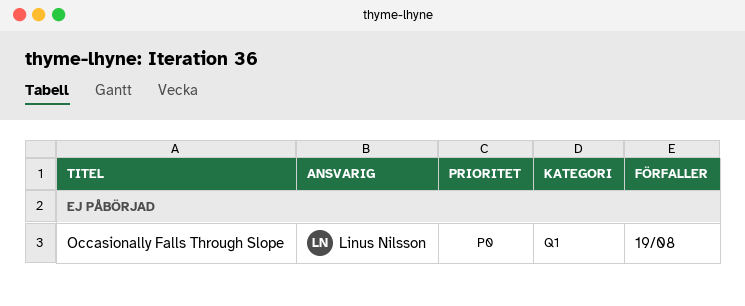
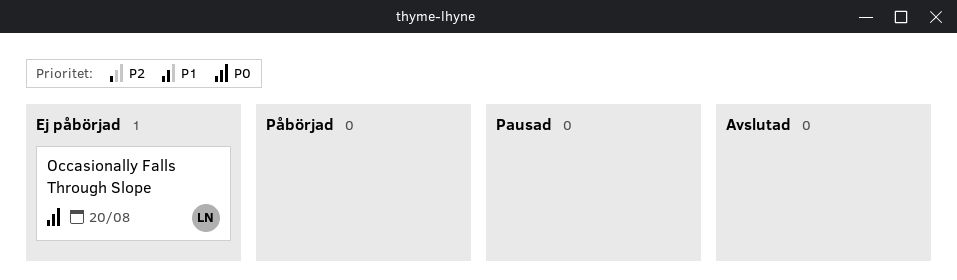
Occasionally Falls Through Slope, due: Aug 19 -> Aug 20

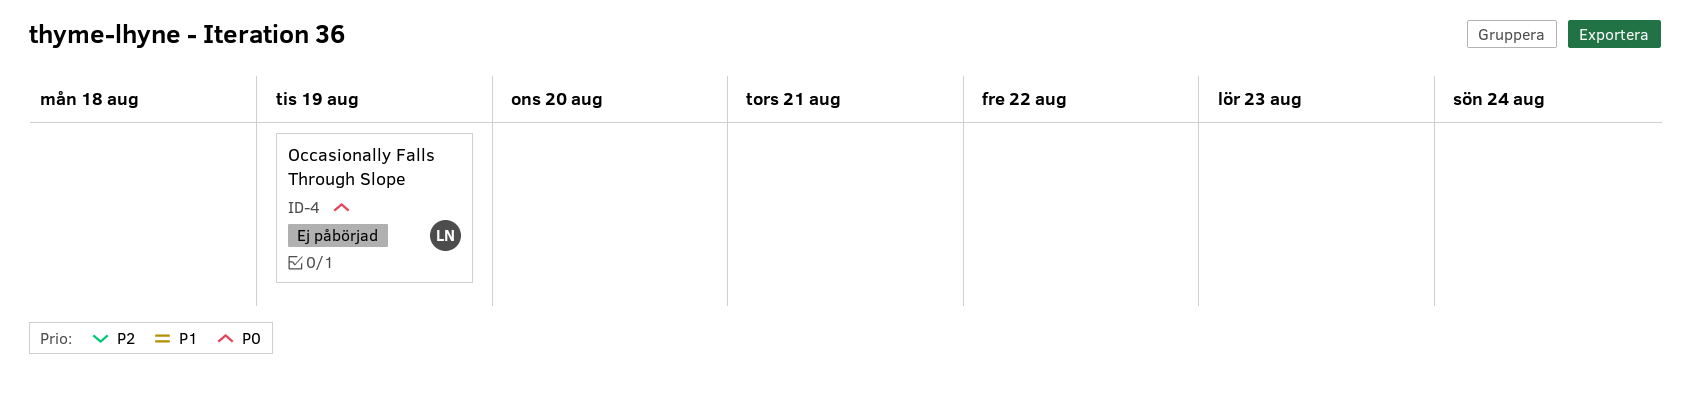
Occasionally Falls Through Slope, due: Aug 20 -> Aug 19

